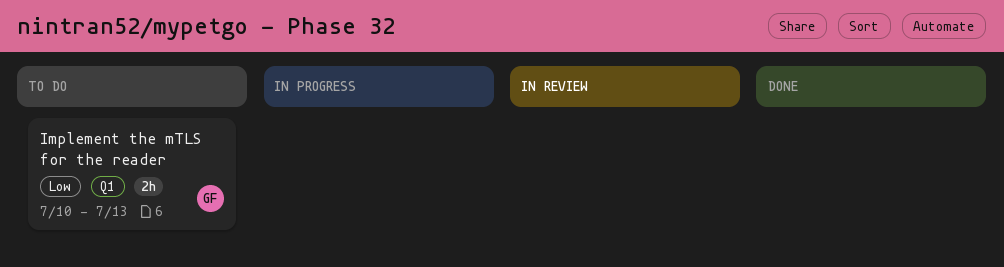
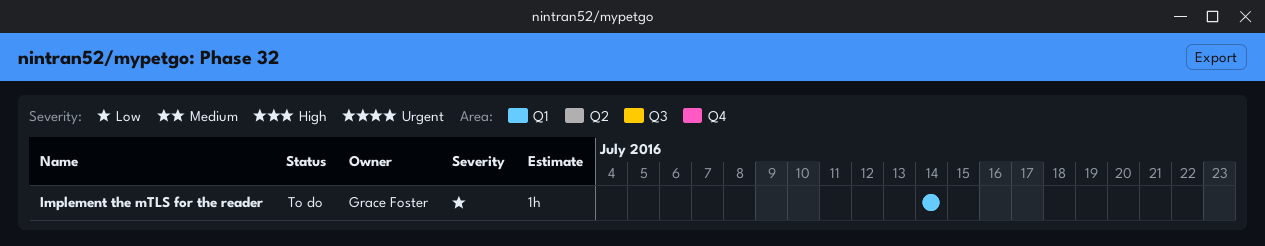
Implement the mTLS for the reader, estimate: 2h -> 1h
Implement the mTLS for the reader, start: Jul 10 -> Jul 14
Implement the mTLS for the reader, due: Jul 13 -> Jul 14

